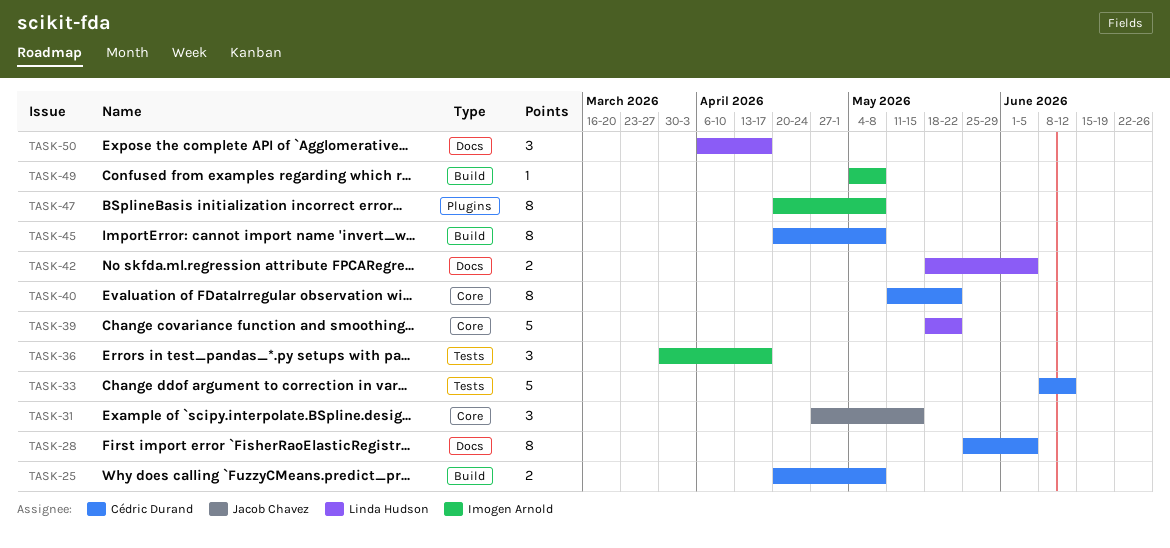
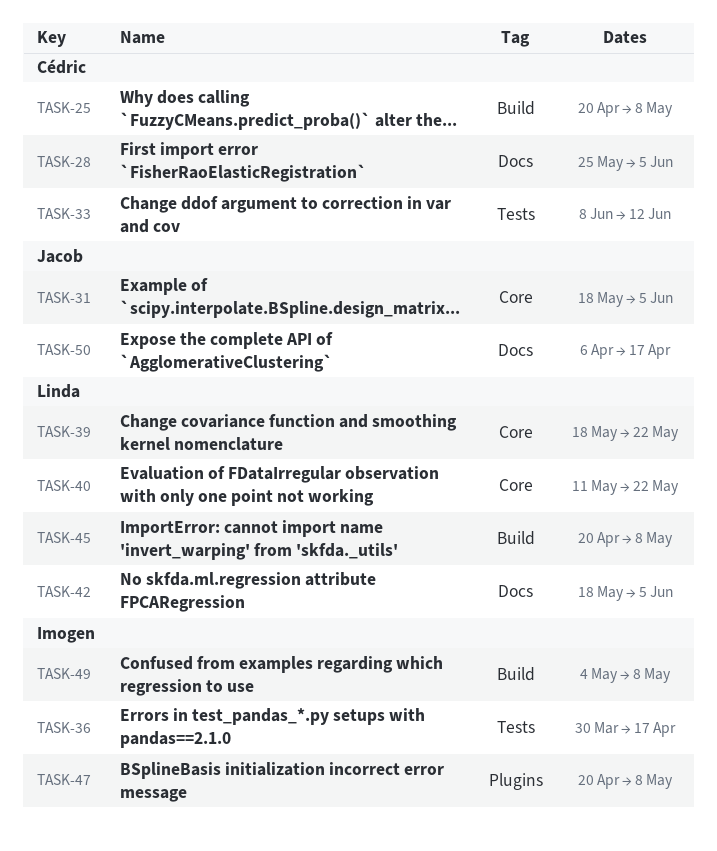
TASK-31, start: Apr 27 -> May 18
TASK-31, due: May 15 -> Jun 5
TASK-40, owner: Cédric Durand -> Linda Hudson
TASK-45, owner: Cédric Durand -> Linda Hudson
TASK-50, owner: Linda Hudson -> Jacob Chavez

